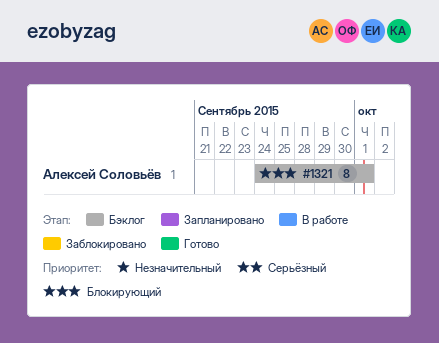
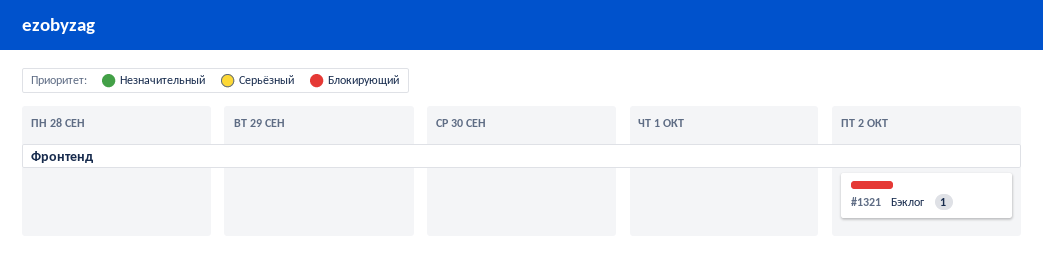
#1321, estimate: 8 -> 1
#1321, due: Oct 1 -> Oct 2

